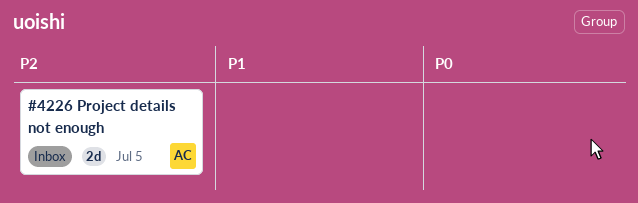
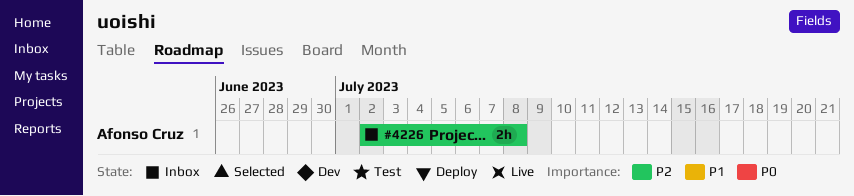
#4226, estimate: 2d -> 2h
#4226, due: Jul 5 -> Jul 8

